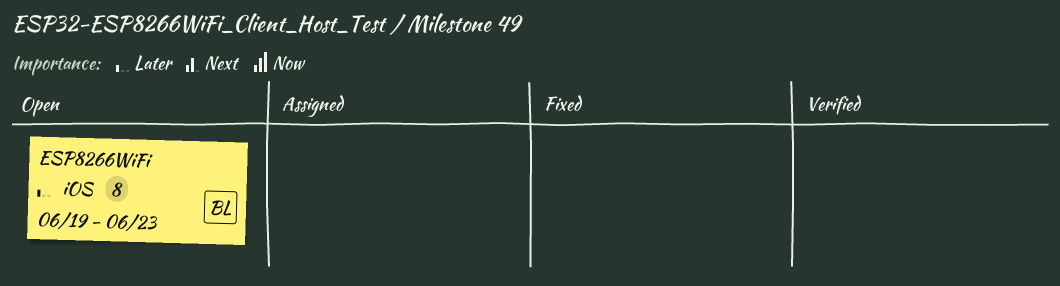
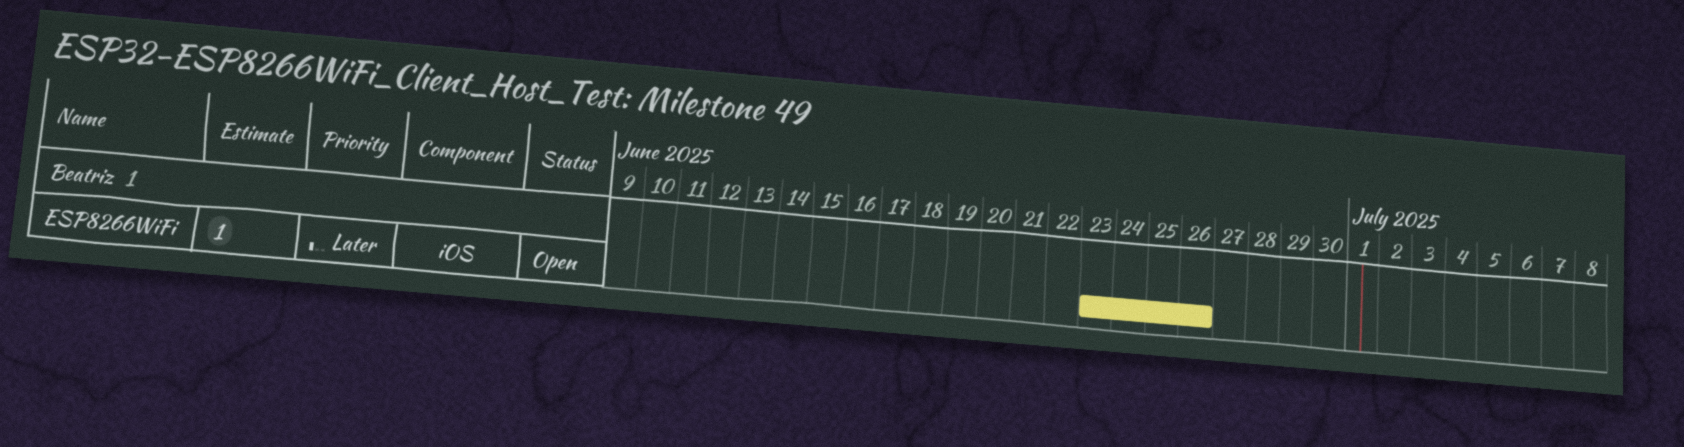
ESP8266WiFi, estimate: 8 -> 1
ESP8266WiFi, start: Jun 19 -> Jun 23
ESP8266WiFi, due: Jun 23 -> Jun 26

